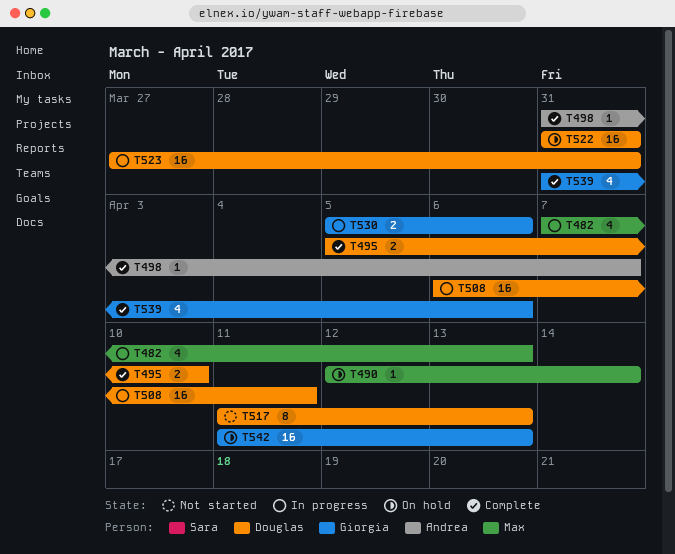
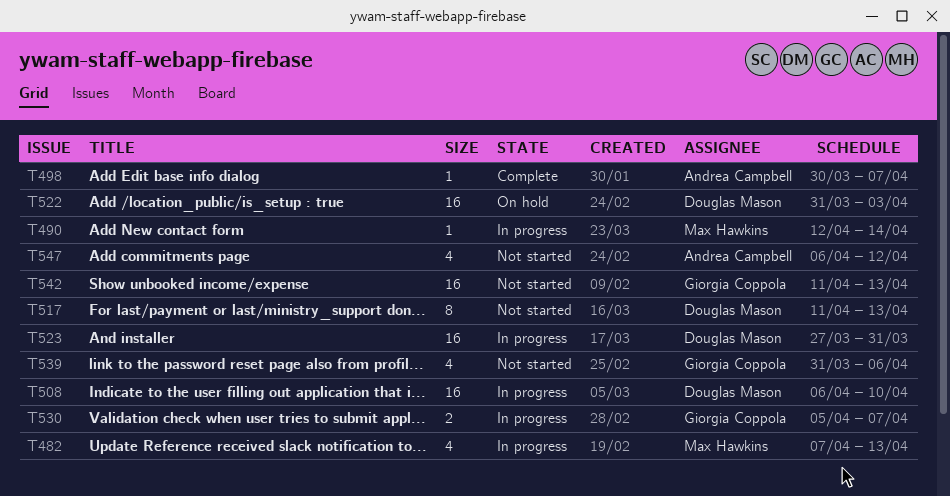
T490, status: On hold -> In progress
T495: present -> none
T498, start: Mar 31 -> Mar 30
T508, due: Apr 11 -> Apr 10
T522, due: Mar 31 -> Apr 3
T530, due: Apr 6 -> Apr 7
T539, status: Complete -> Not started
T542, status: On hold -> Not started
T547: none -> present

